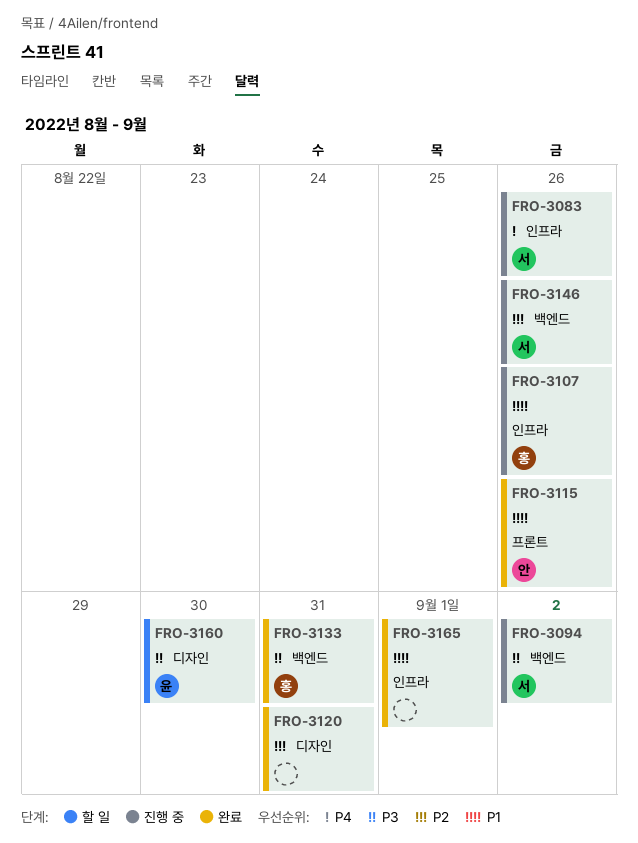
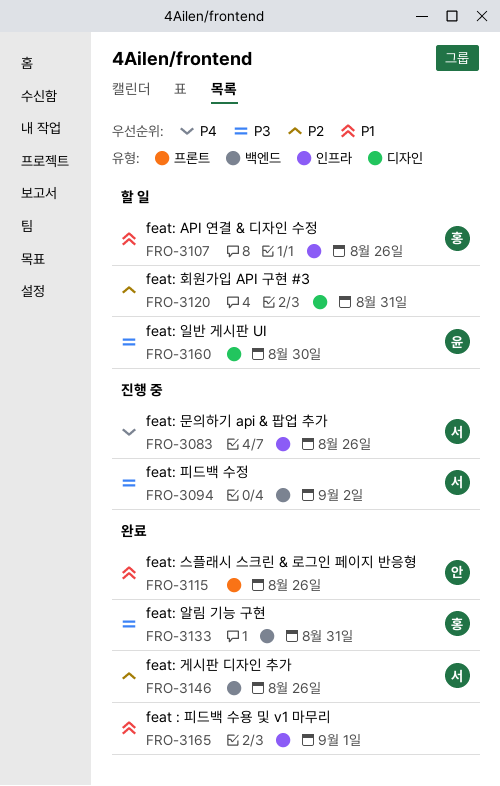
FRO-3107, status: 진행 중 -> 할 일
FRO-3120, status: 완료 -> 할 일
FRO-3146, status: 진행 중 -> 완료

